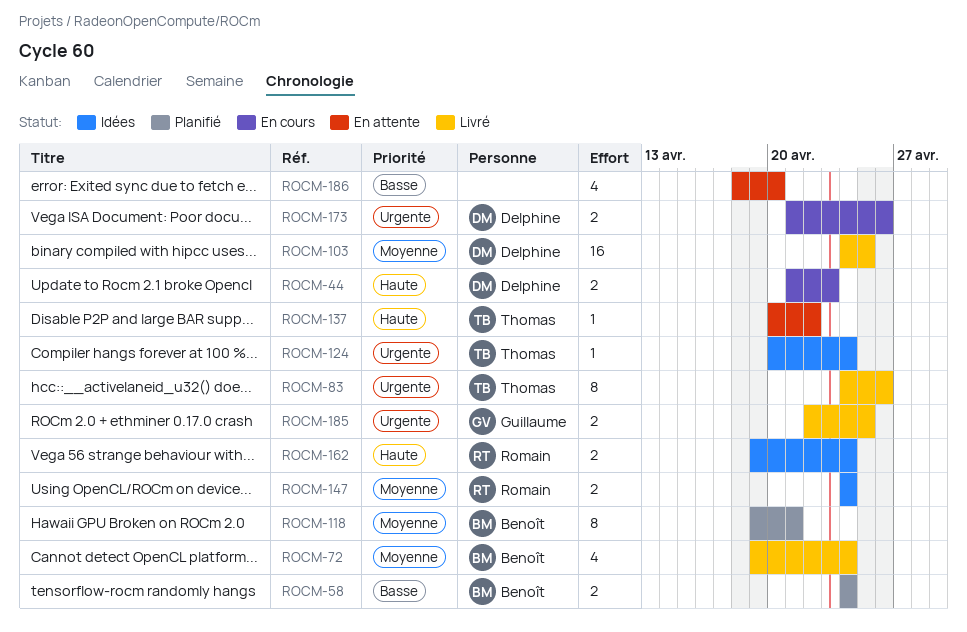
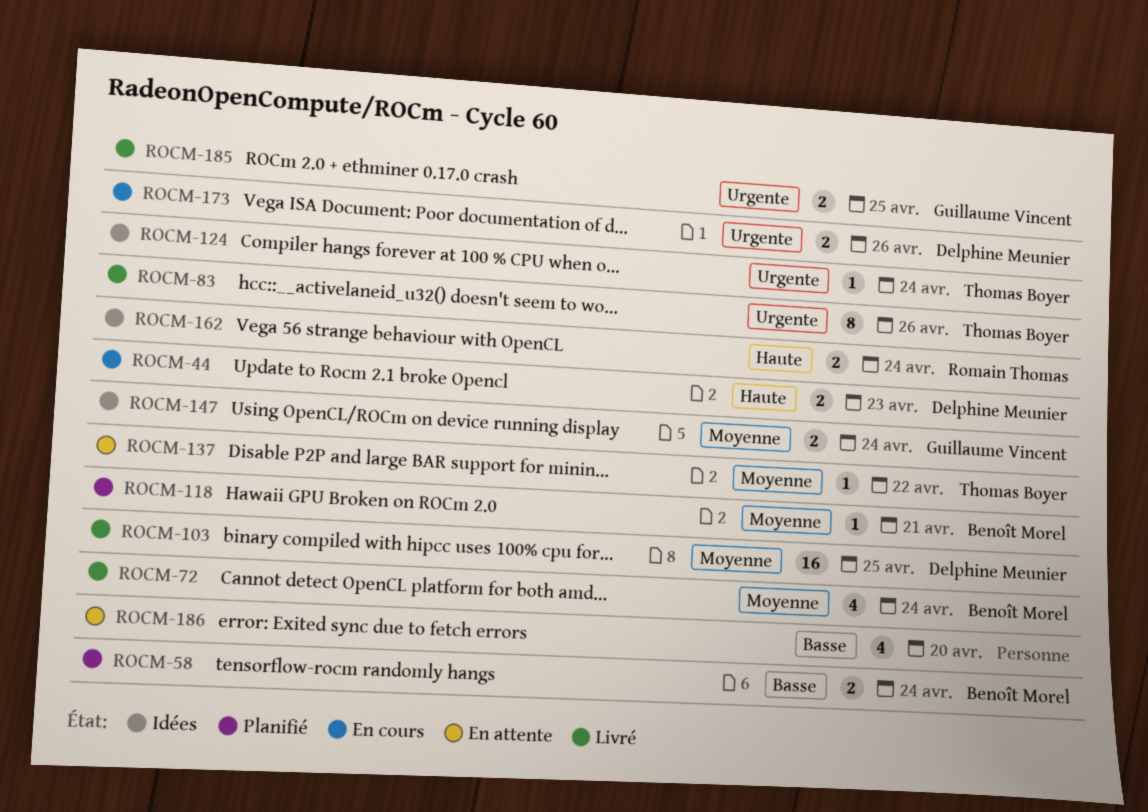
ROCM-118, estimate: 8 -> 1
ROCM-137, priority: Haute -> Moyenne
ROCM-147, owner: Romain Thomas -> Guillaume Vincent

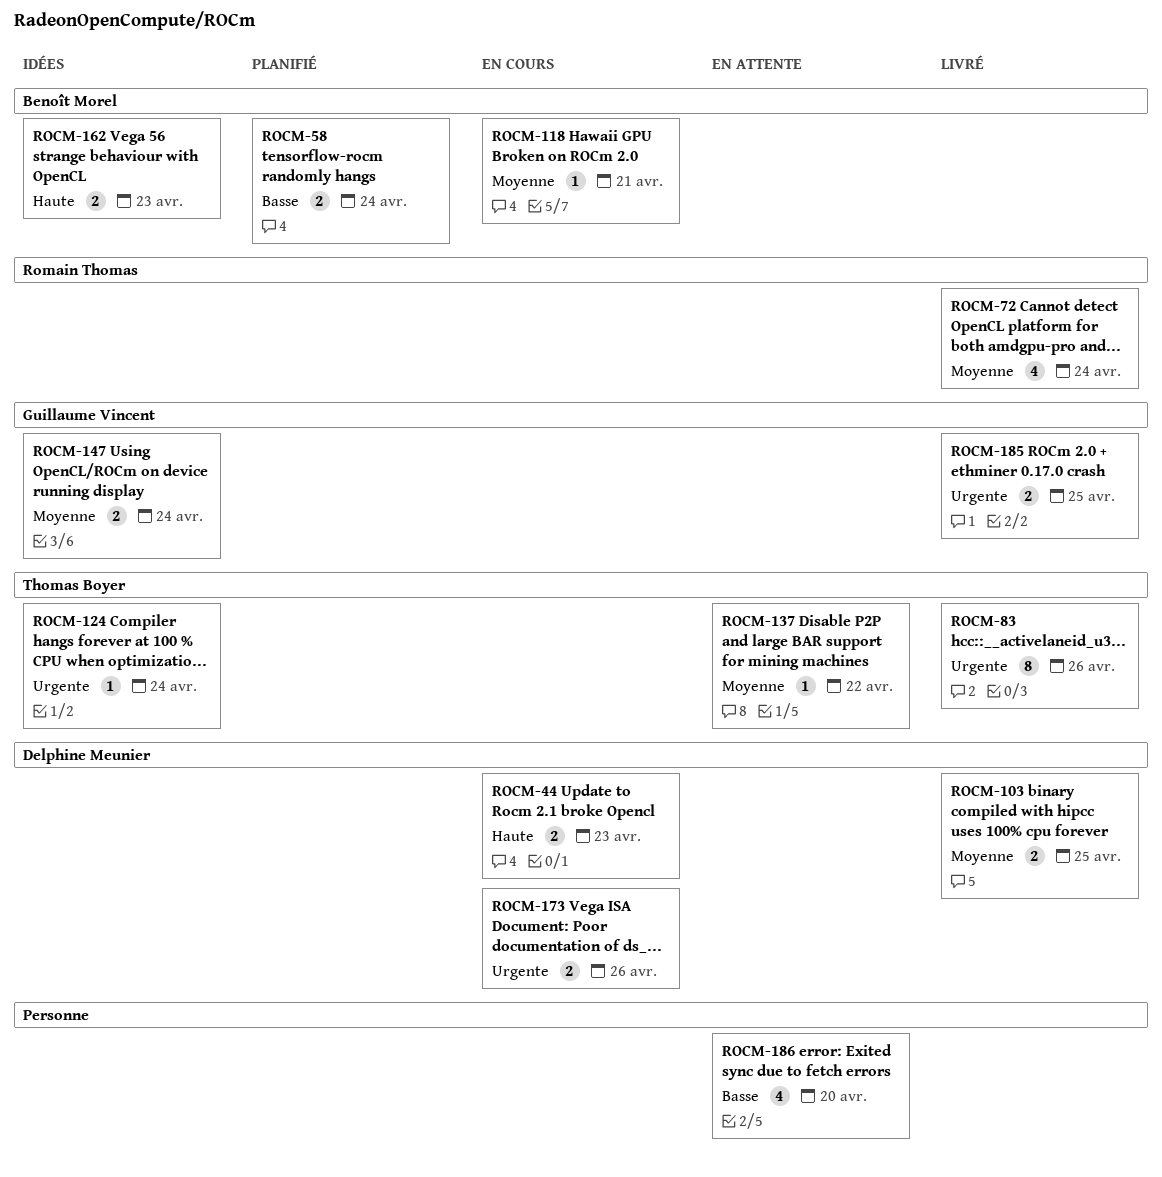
ROCM-72, owner: Benoît Morel -> Romain Thomas
ROCM-103, estimate: 16 -> 2
ROCM-118, status: Planifié -> En cours
ROCM-162, owner: Romain Thomas -> Benoît Morel
ROCM-162, due: Apr 24 -> Apr 23

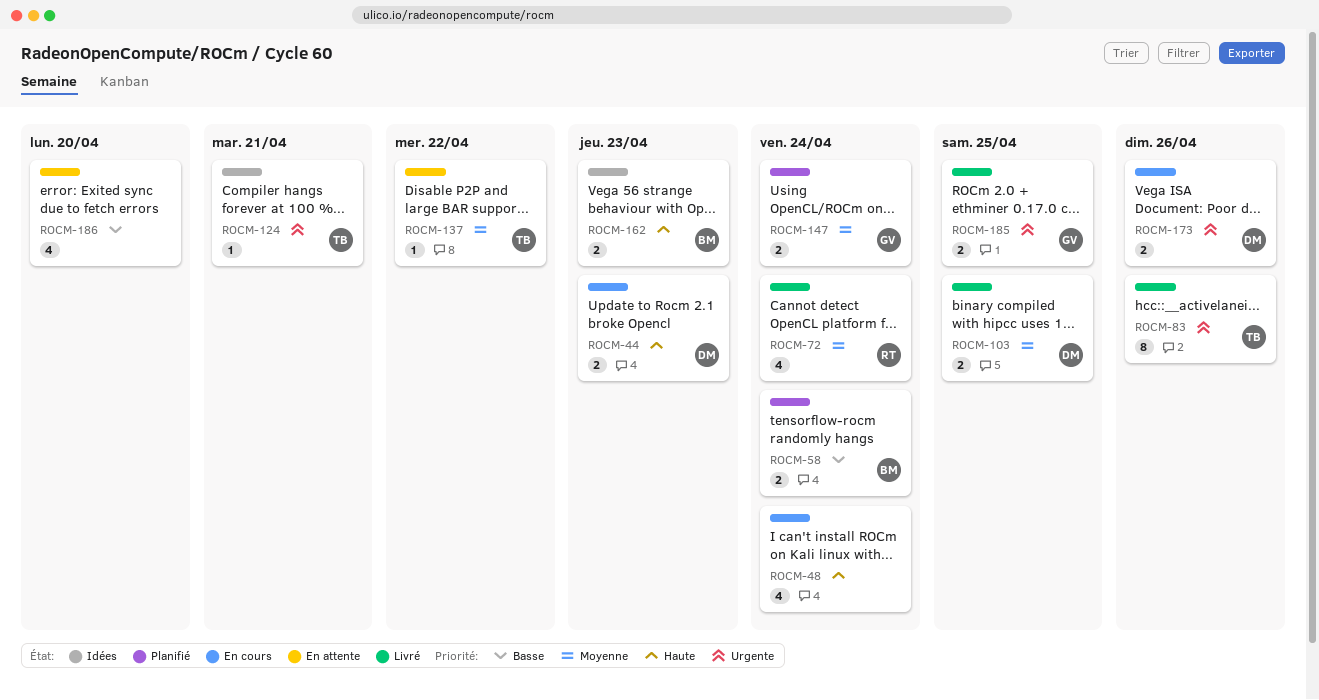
ROCM-48: none -> present
ROCM-118: present -> none
ROCM-124, due: Apr 24 -> Apr 21
ROCM-147, status: Idées -> Planifié

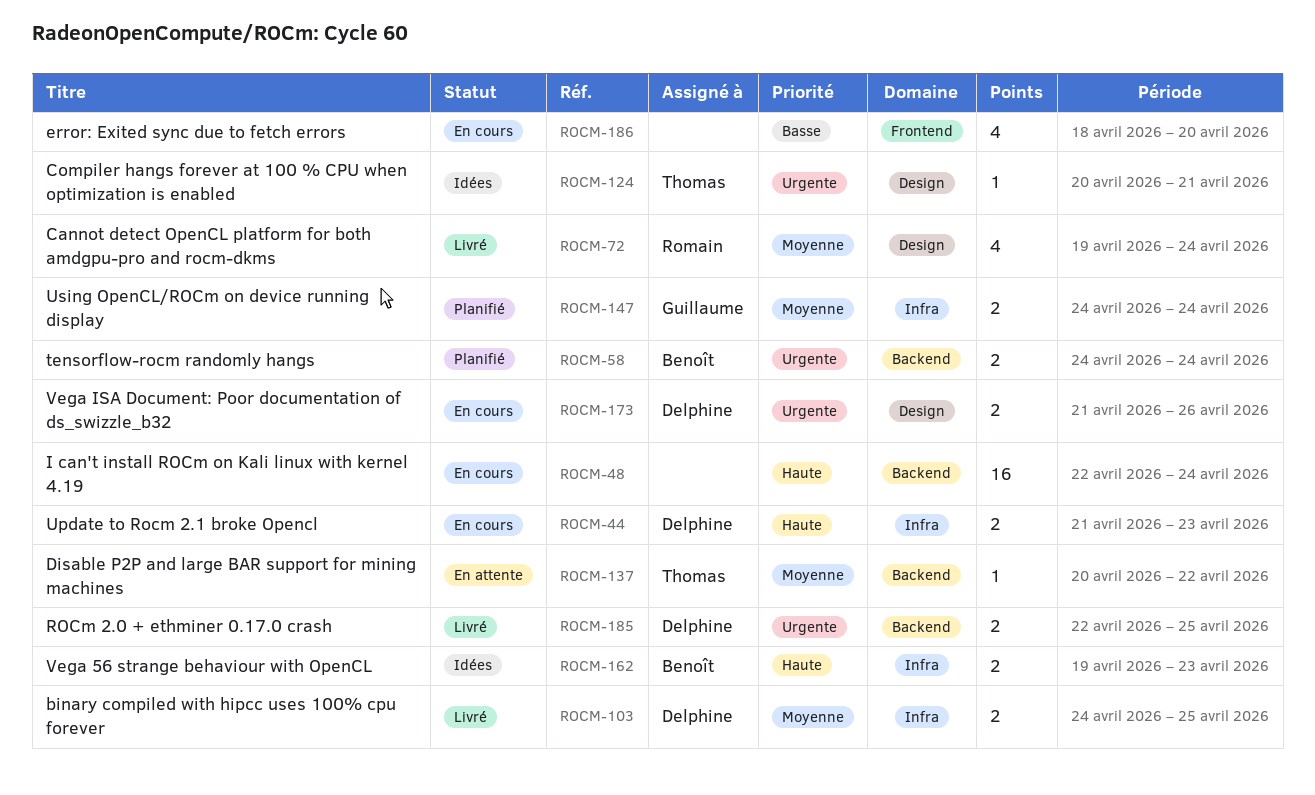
ROCM-48, estimate: 4 -> 16
ROCM-58, priority: Basse -> Urgente
ROCM-83: present -> none
ROCM-185, owner: Guillaume -> Delphine
ROCM-186, status: En attente -> En cours

